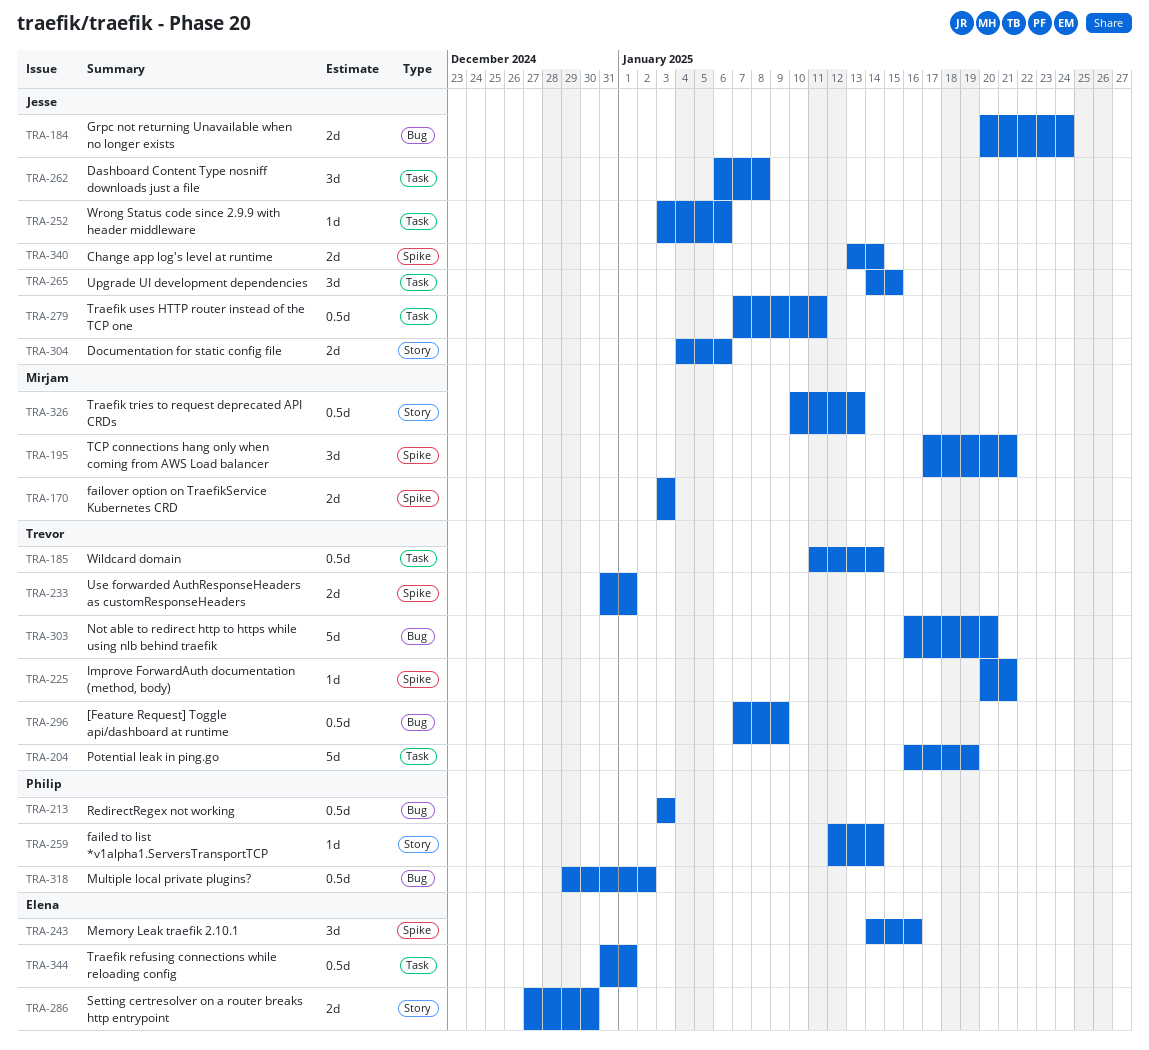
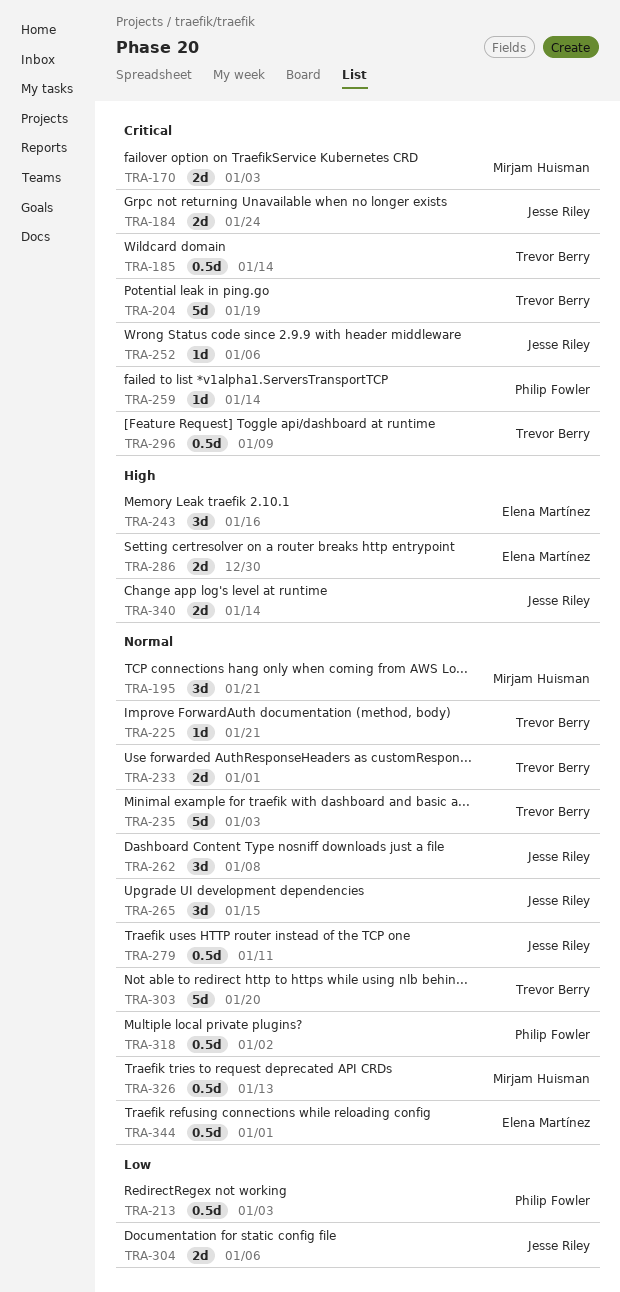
TRA-235: none -> present

